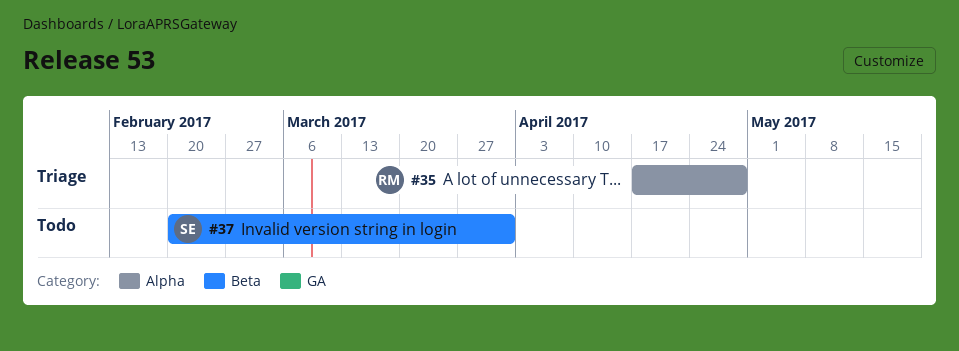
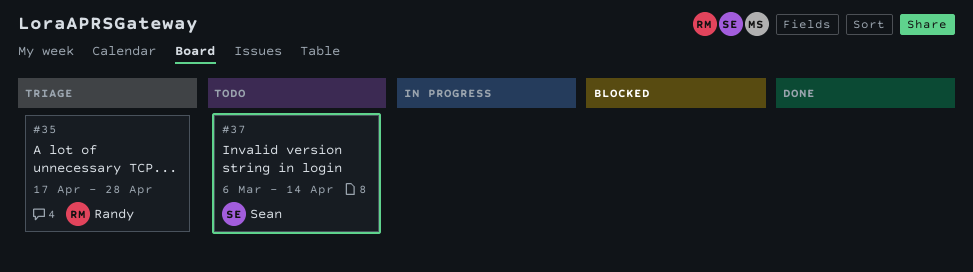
#37, start: Feb 20 -> Mar 6
#37, due: Mar 31 -> Apr 14

